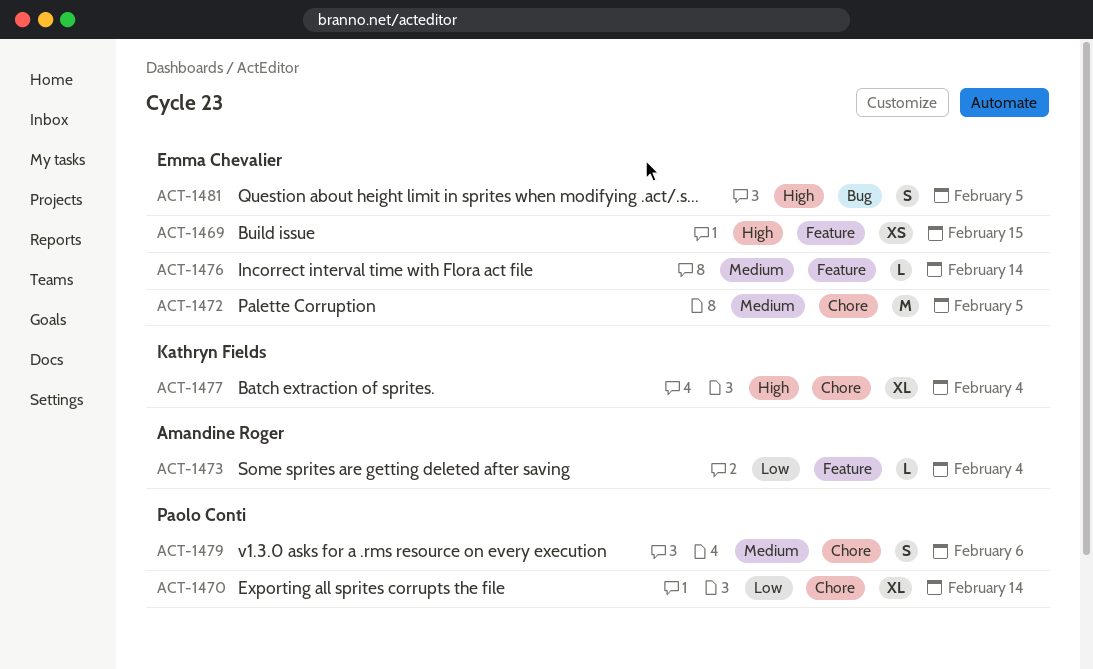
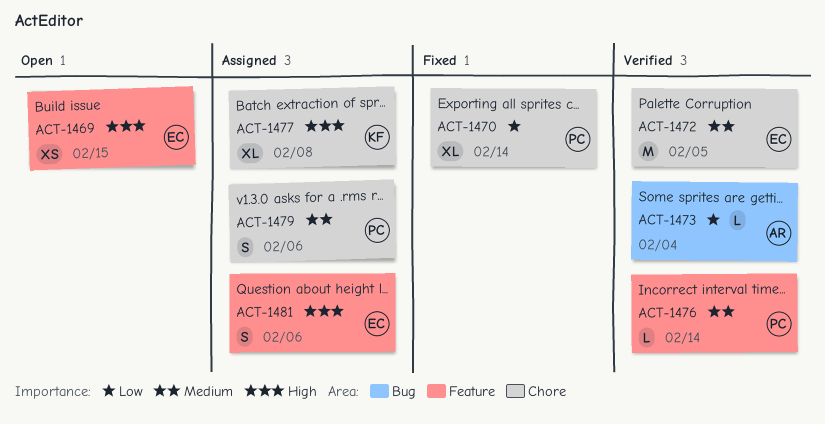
ACT-1473, label: Feature -> Bug
ACT-1476, owner: Emma Chevalier -> Paolo Conti
ACT-1477, due: Feb 4 -> Feb 8
ACT-1481, label: Bug -> Feature
ACT-1481, due: Feb 5 -> Feb 6

